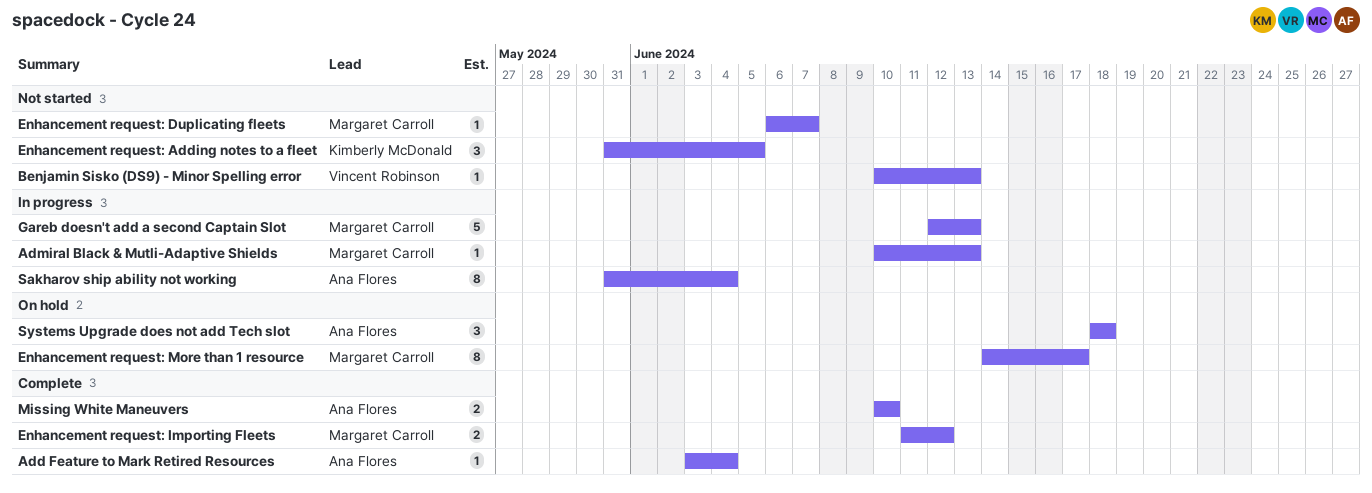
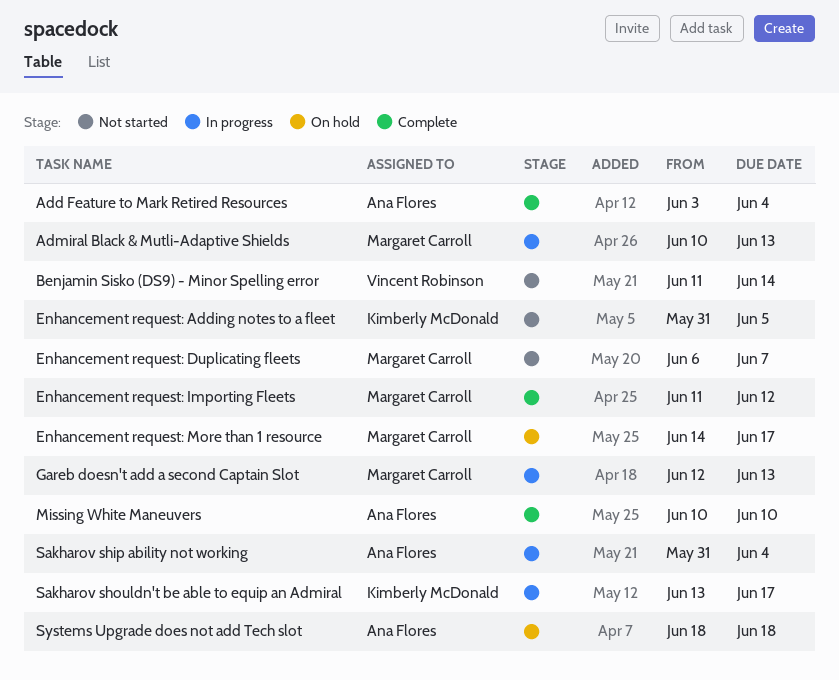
Benjamin Sisko (DS9) - Minor Spelling error, start: Jun 10 -> Jun 11
Benjamin Sisko (DS9) - Minor Spelling error, due: Jun 13 -> Jun 14
Sakharov shouldn't be able to equip an Admiral: none -> present

